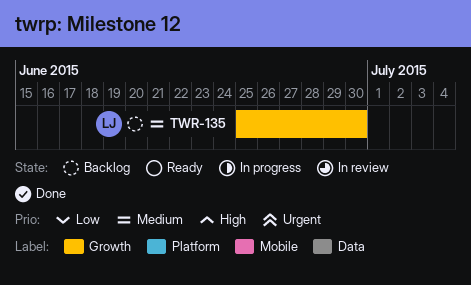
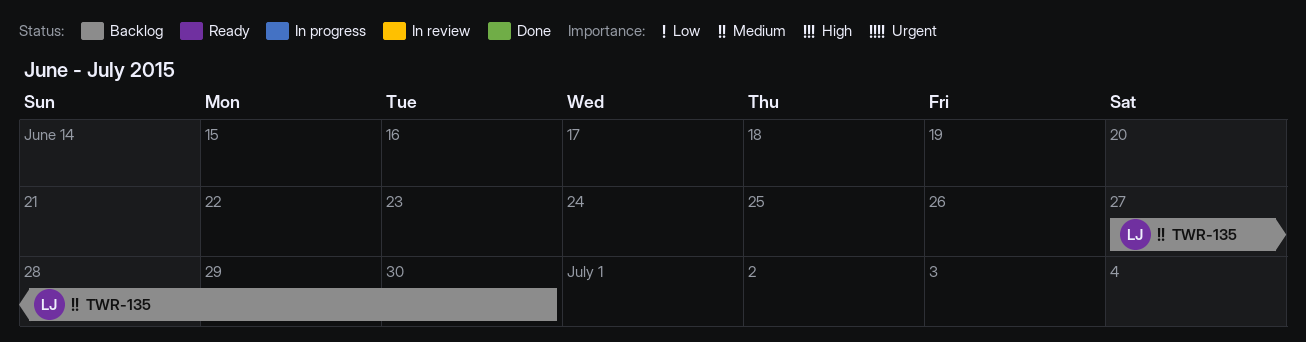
TWR-135, start: Jun 25 -> Jun 27

